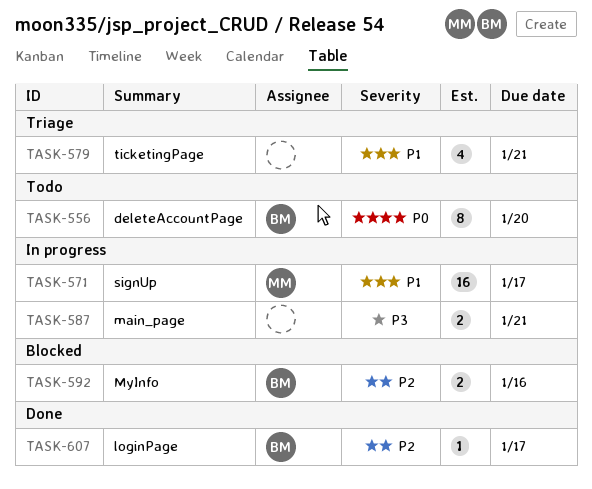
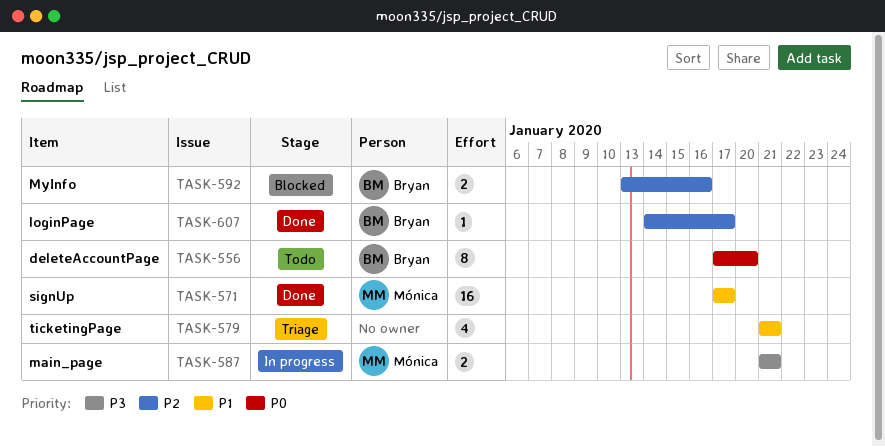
TASK-571, status: In progress -> Done
TASK-587, owner: none -> Mónica

